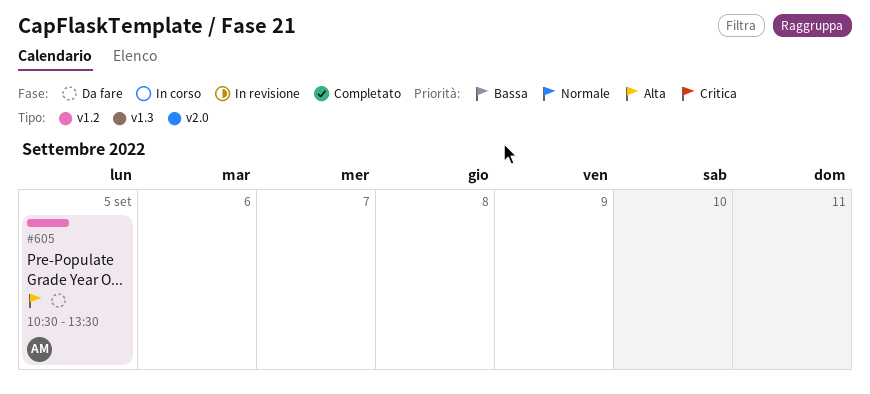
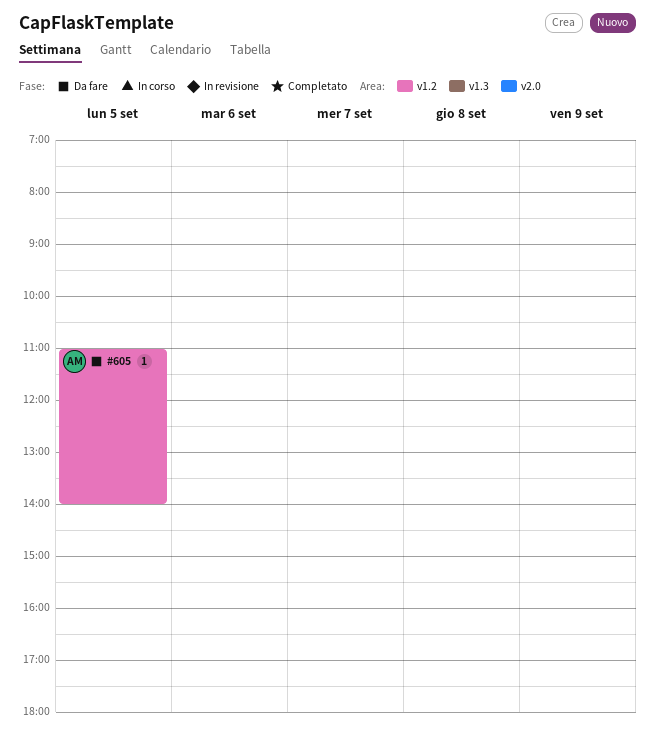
#605, begins: 10:30 -> 11:00
#605, ends: 13:30 -> 14:00

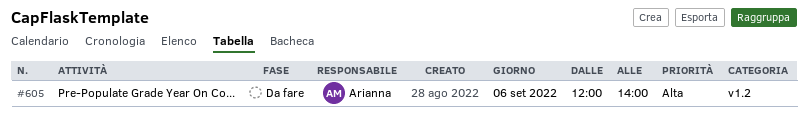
#605, day: Sep 5 -> Sep 6
#605, begins: 11:00 -> 12:00

